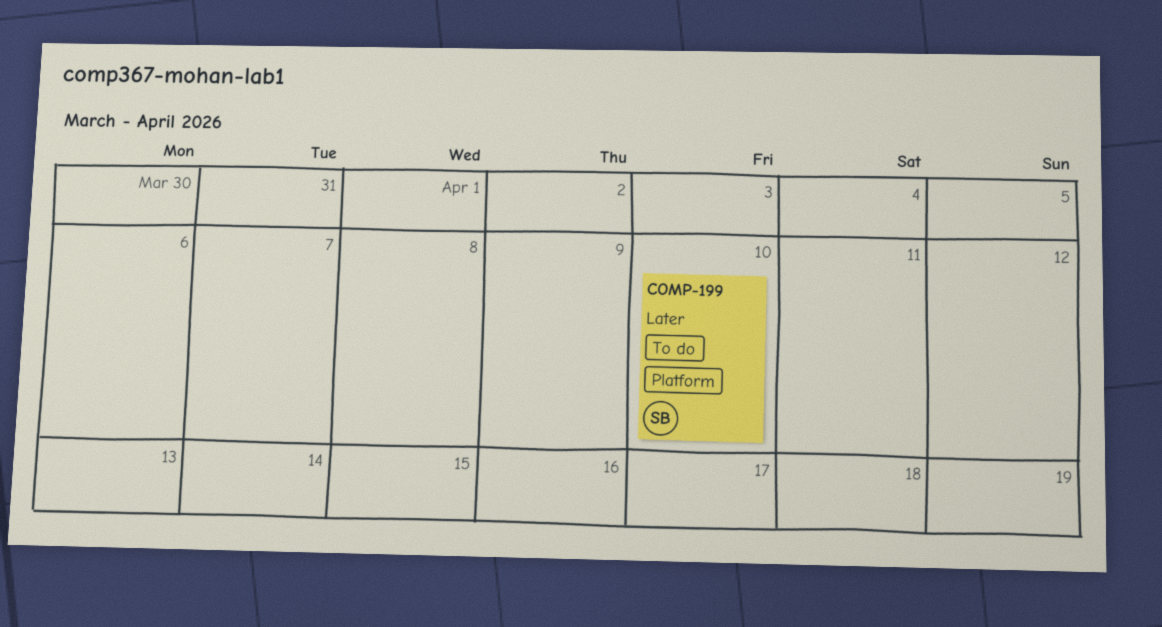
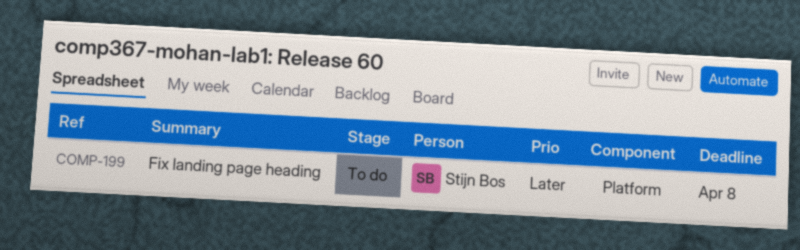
COMP-199, due: Apr 10 -> Apr 8

